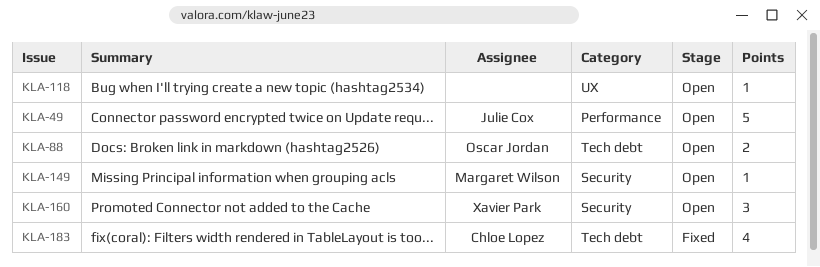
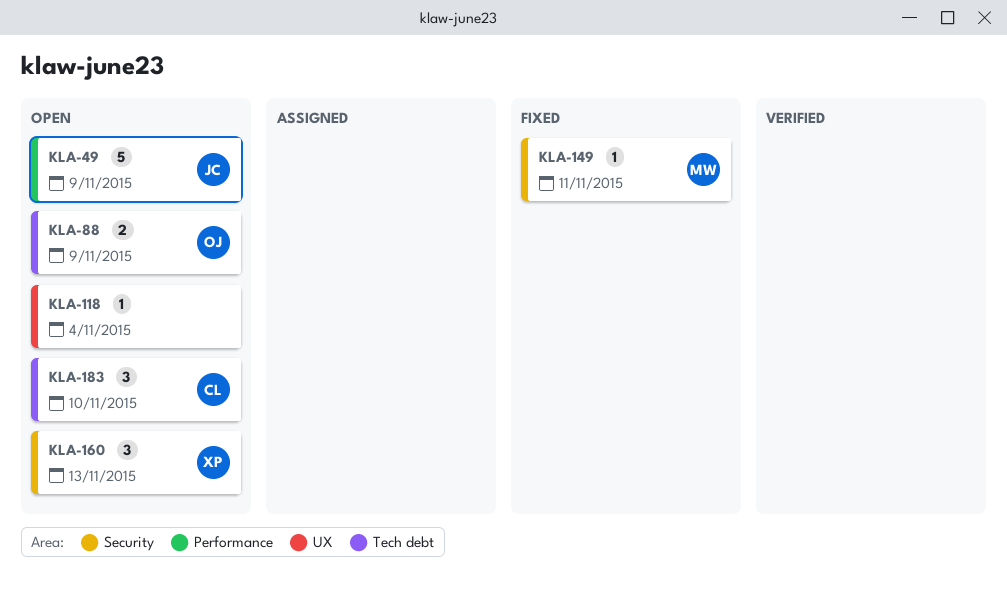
KLA-149, status: Open -> Fixed
KLA-183, status: Fixed -> Open
KLA-183, estimate: 4 -> 3

